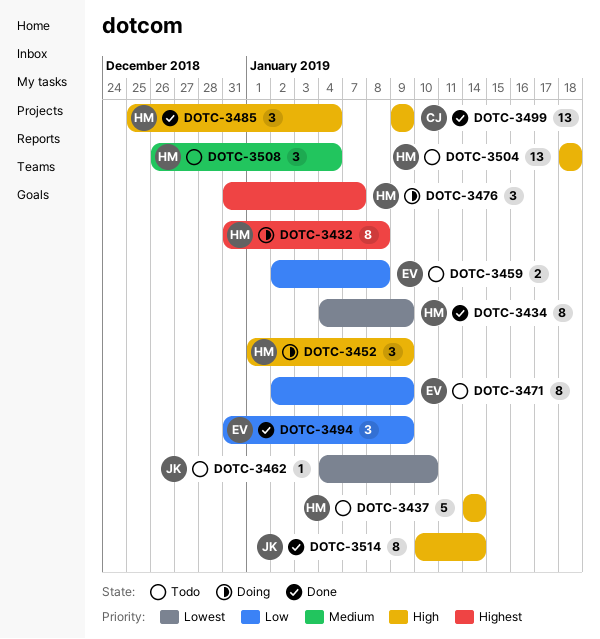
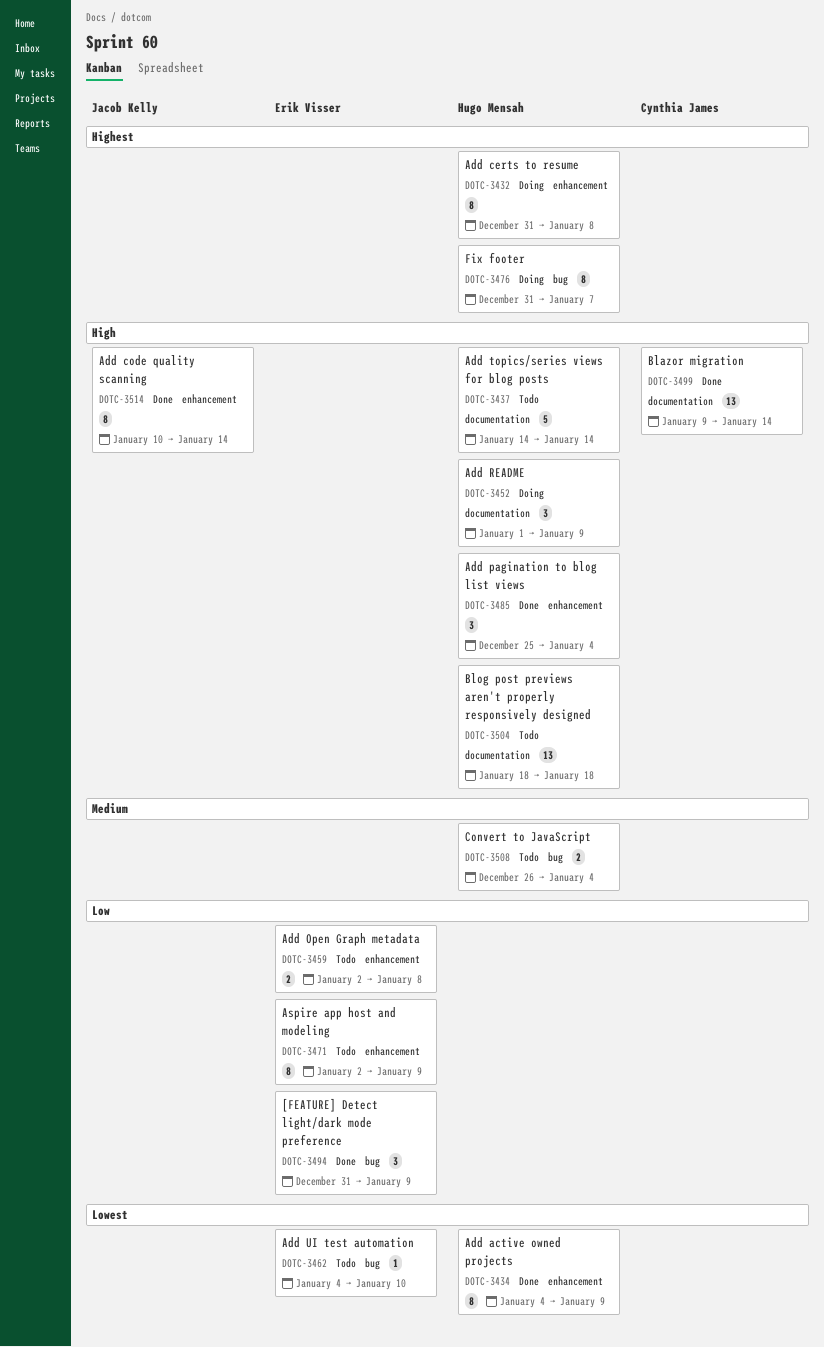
DOTC-3462, owner: Jacob Kelly -> Erik Visser
DOTC-3476, estimate: 3 -> 8
DOTC-3499, due: Jan 9 -> Jan 14
DOTC-3508, estimate: 3 -> 2

